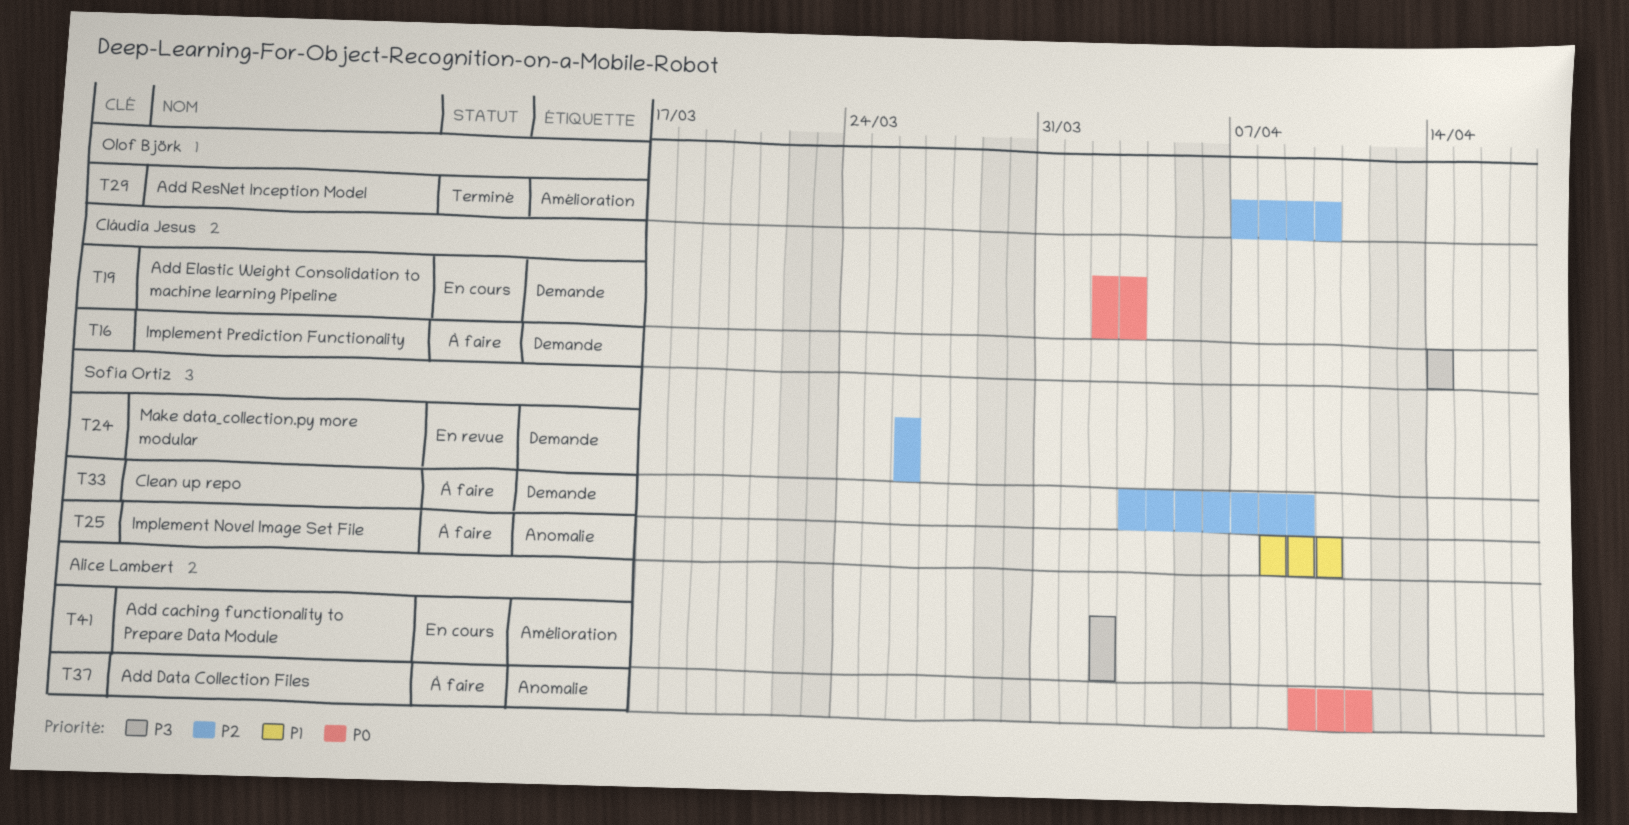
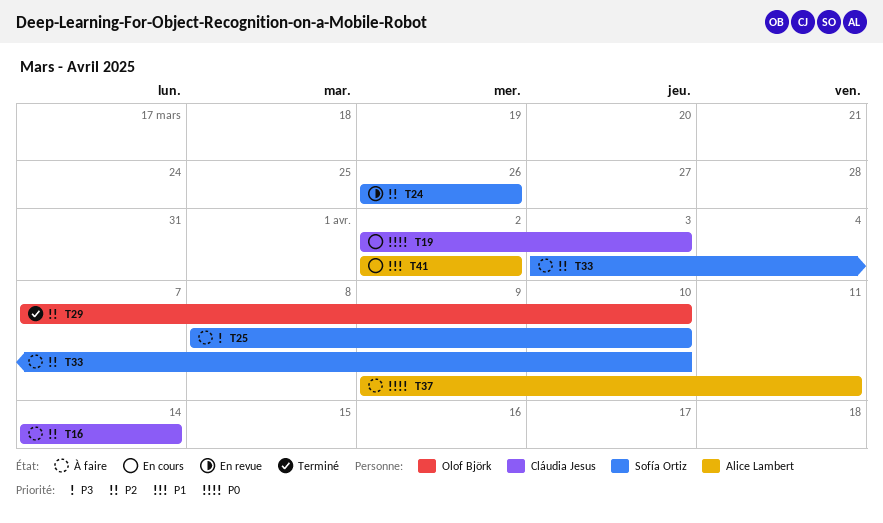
T16, priority: P3 -> P2
T25, priority: P1 -> P3
T33, due: Apr 9 -> Apr 10
T41, priority: P3 -> P1

